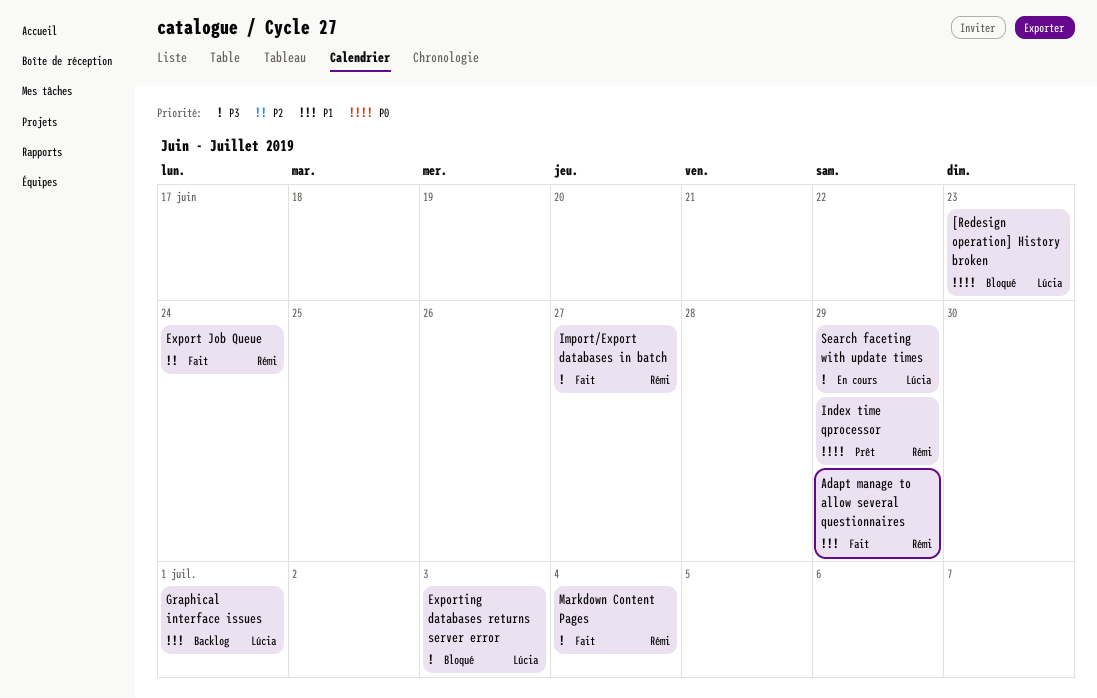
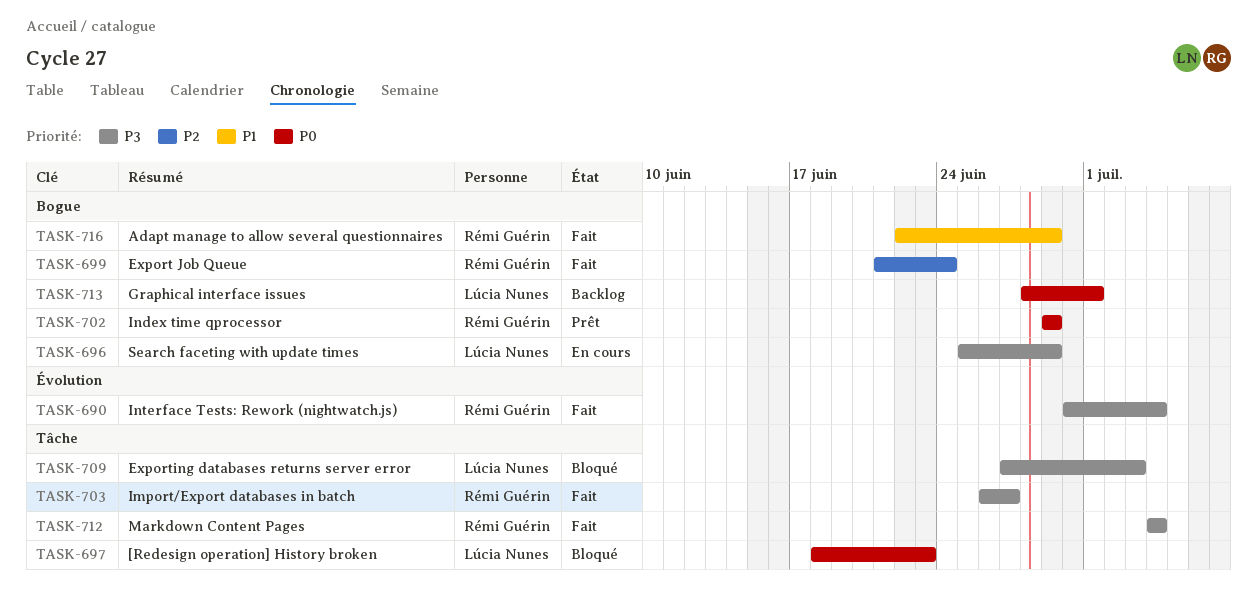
Graphical interface issues, priority: P1 -> P0
Interface Tests: Rework (nightwatch.js): none -> present

